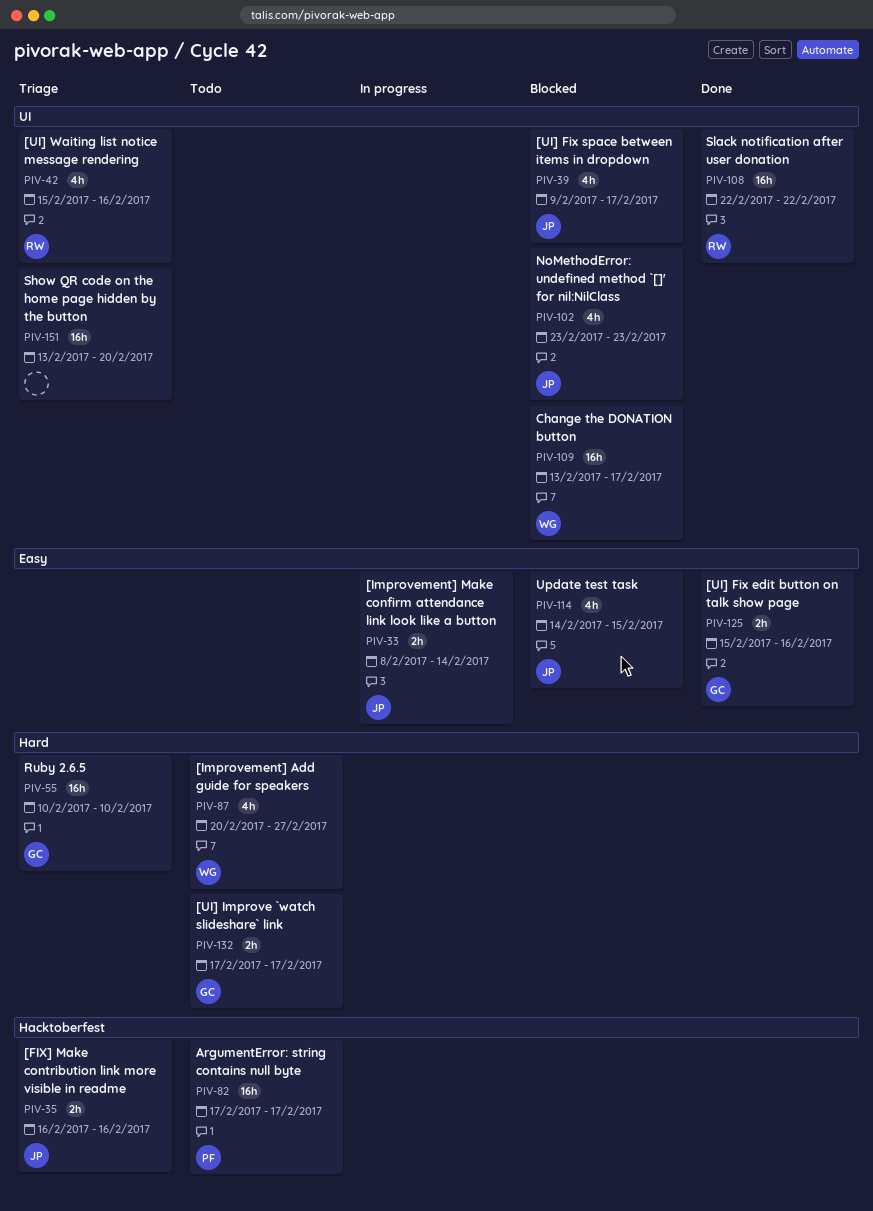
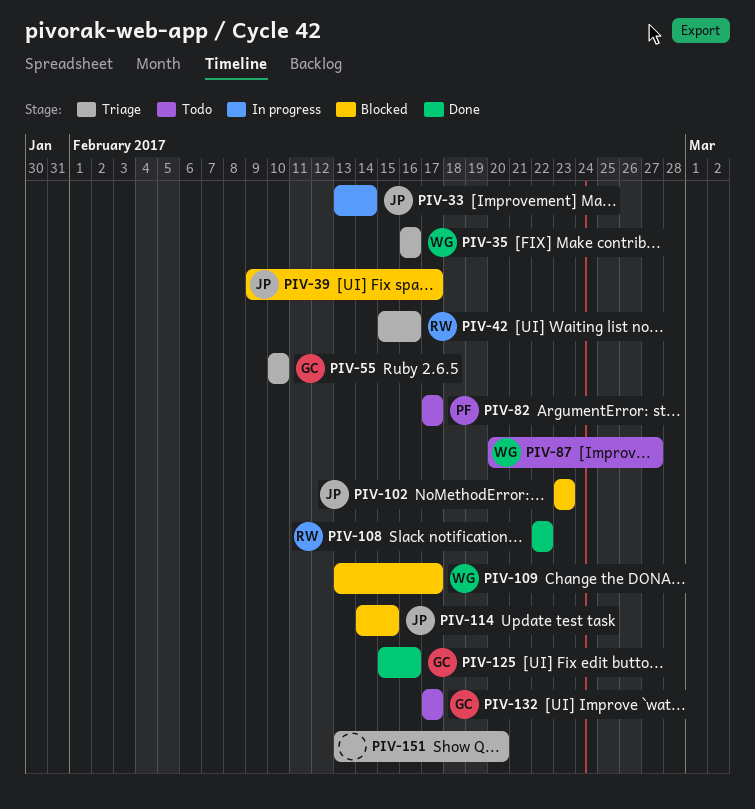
PIV-33, start: Feb 8 -> Feb 13
PIV-35, owner: JP -> WG

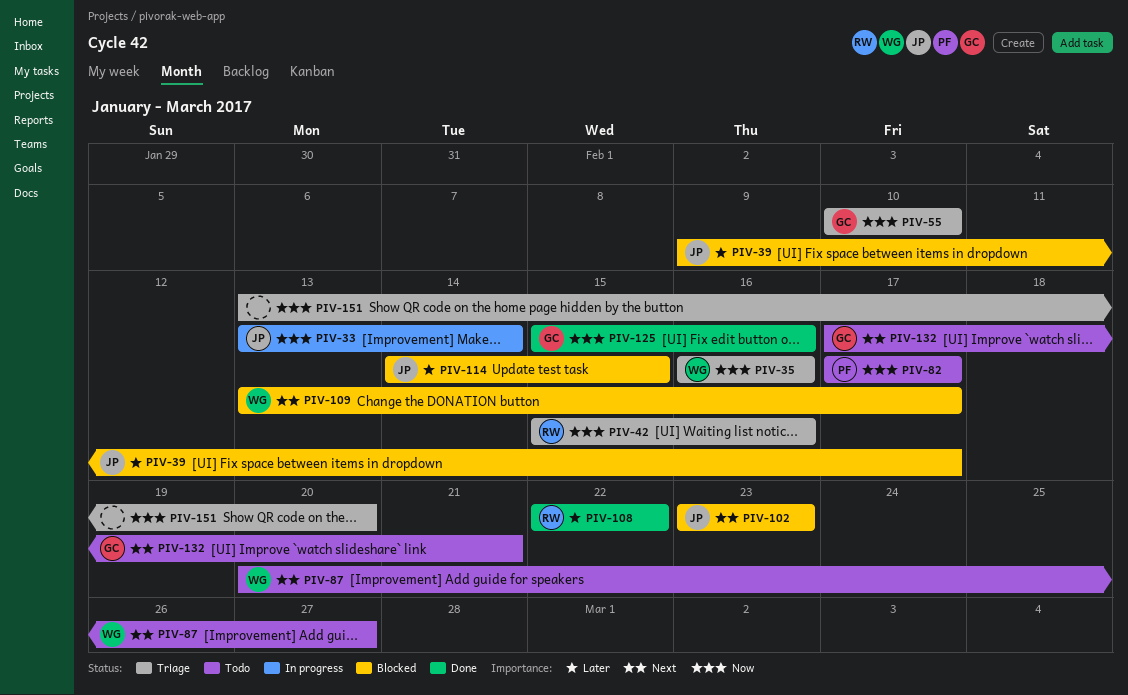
PIV-132, due: Feb 17 -> Feb 21

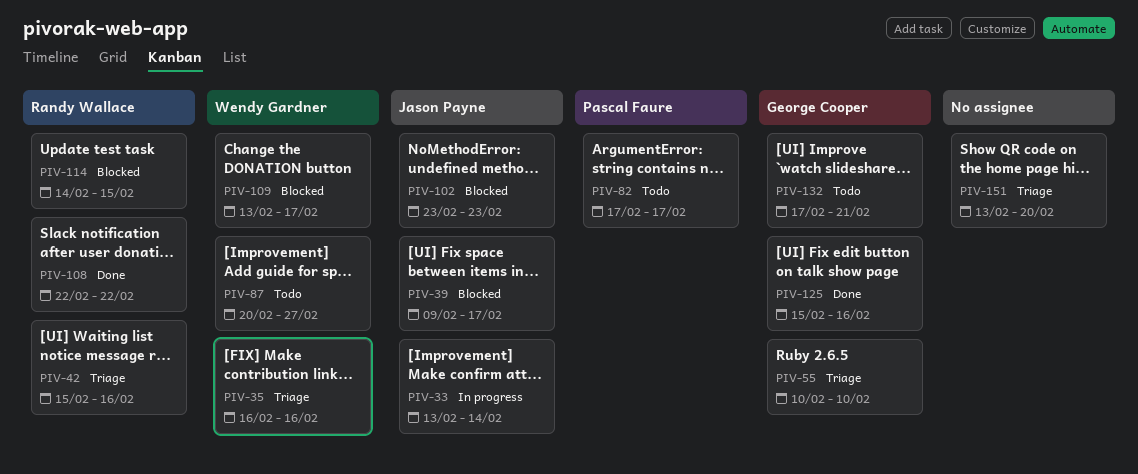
PIV-114, owner: Jason Payne -> Randy Wallace

